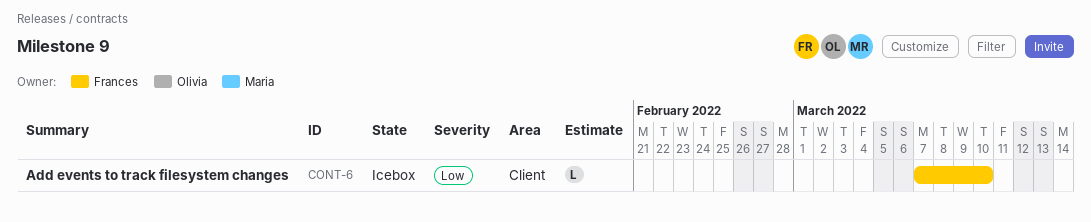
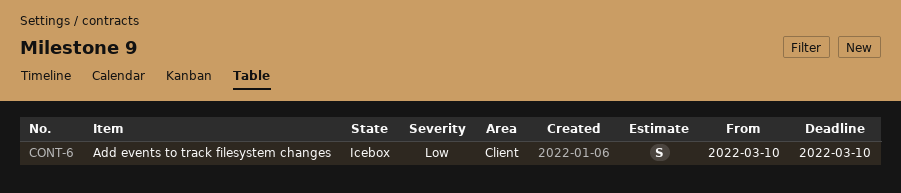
CONT-6, estimate: L -> S
CONT-6, start: Mar 7 -> Mar 10

